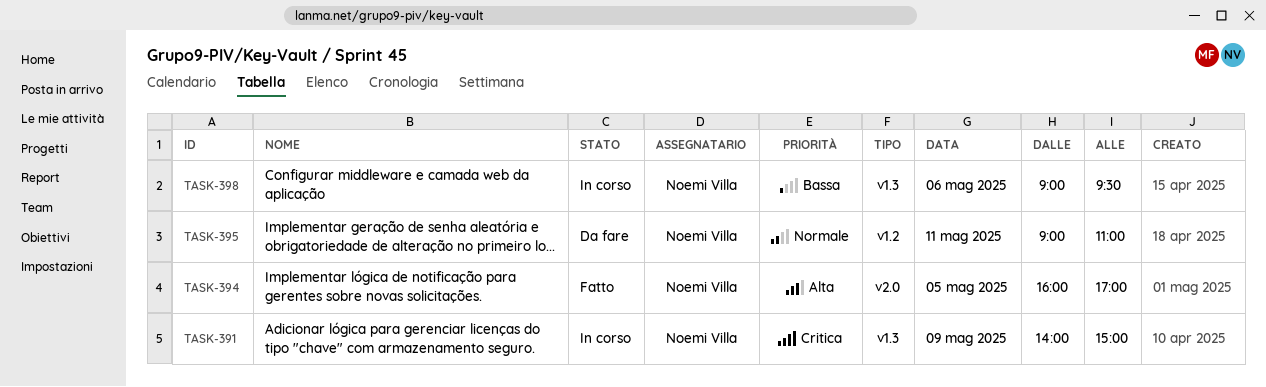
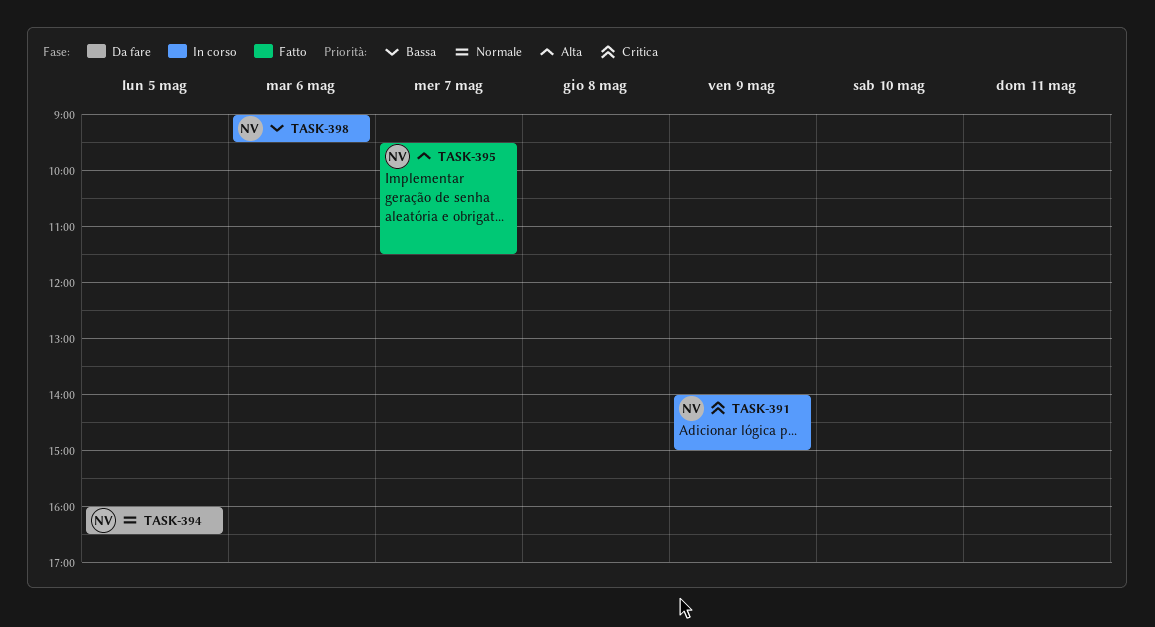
TASK-394, status: Fatto -> Da fare
TASK-394, priority: Alta -> Normale
TASK-394, ends: 17:00 -> 16:30
TASK-395, status: Da fare -> Fatto
TASK-395, priority: Normale -> Alta
TASK-395, day: May 11 -> May 7
TASK-395, begins: 09:00 -> 09:30
TASK-395, ends: 11:00 -> 11:30

